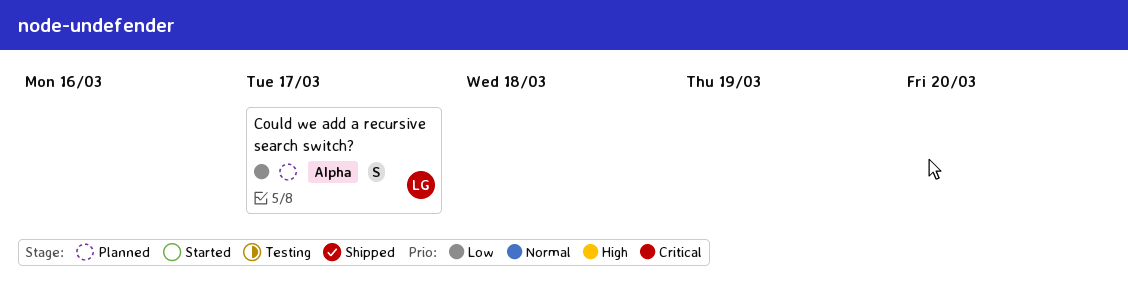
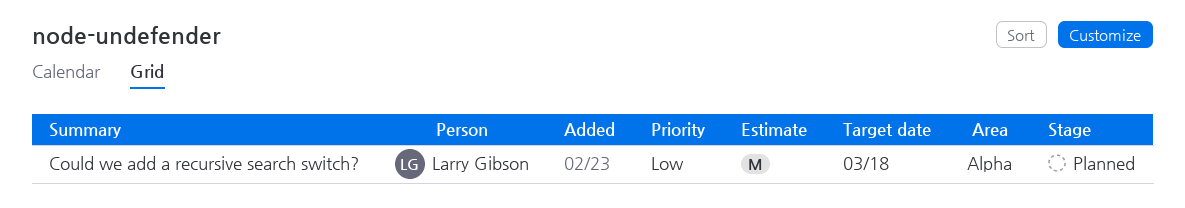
Could we add a recursive search switch?, estimate: S -> M
Could we add a recursive search switch?, due: Mar 17 -> Mar 18

